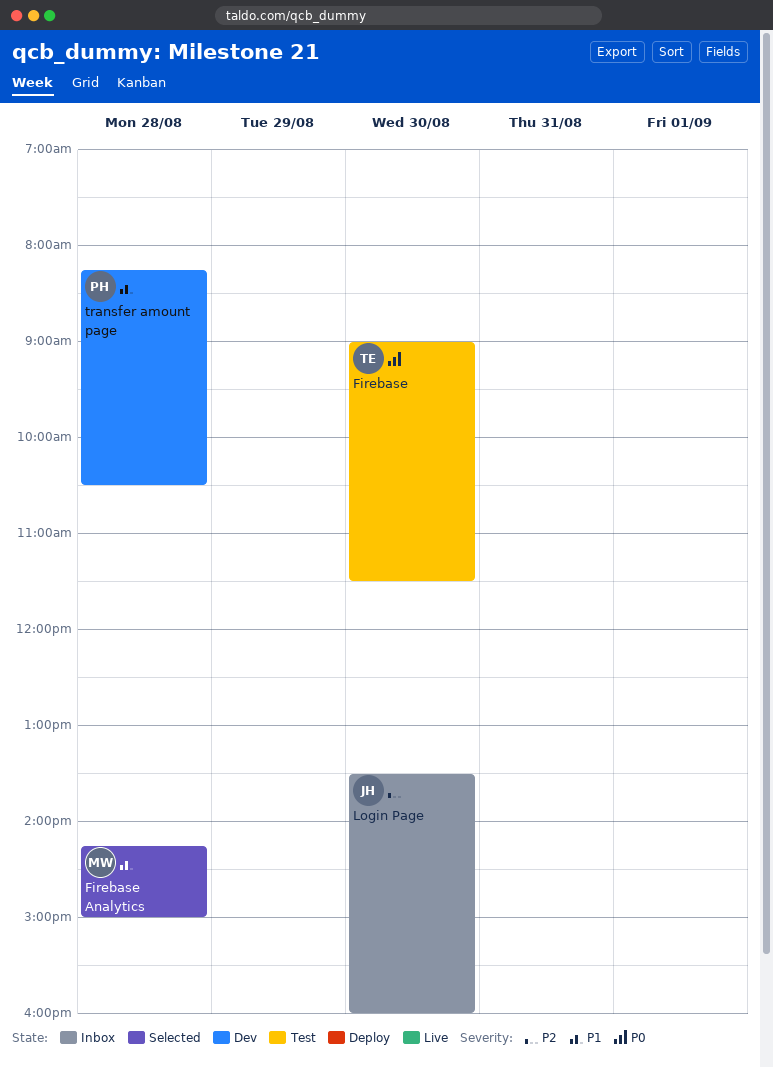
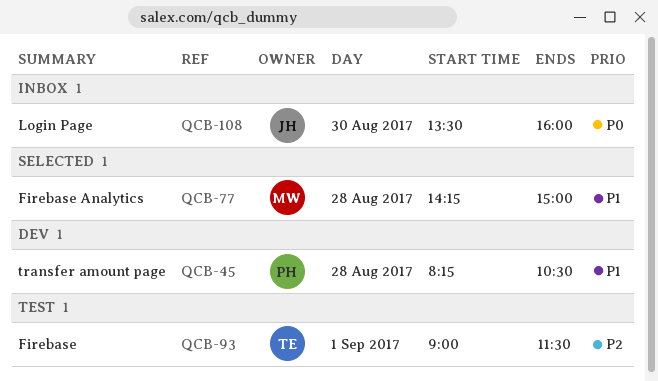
Firebase, priority: P0 -> P2
Firebase, day: Aug 30 -> Sep 1
Login Page, priority: P2 -> P0

